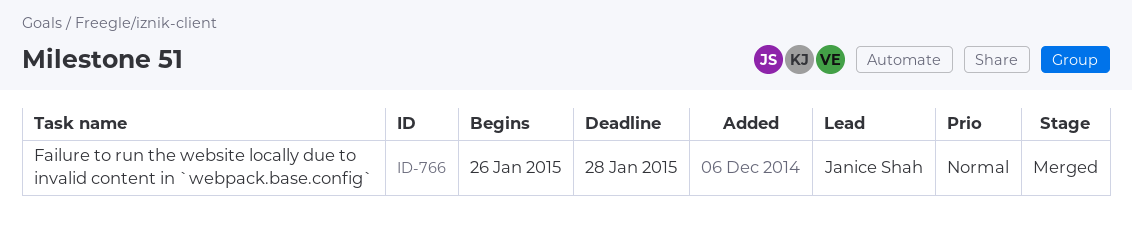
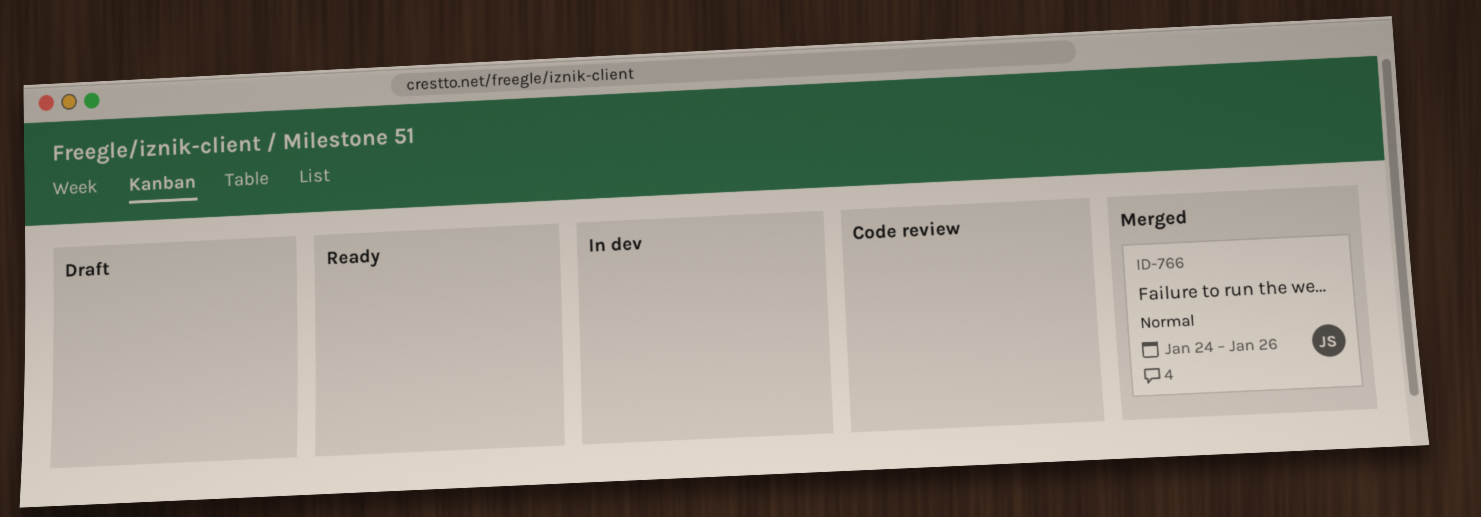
ID-766, start: Jan 26 -> Jan 24
ID-766, due: Jan 28 -> Jan 26

